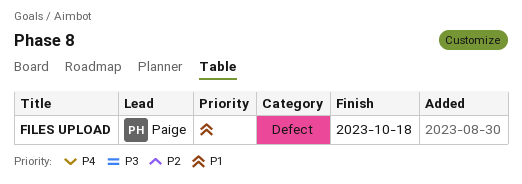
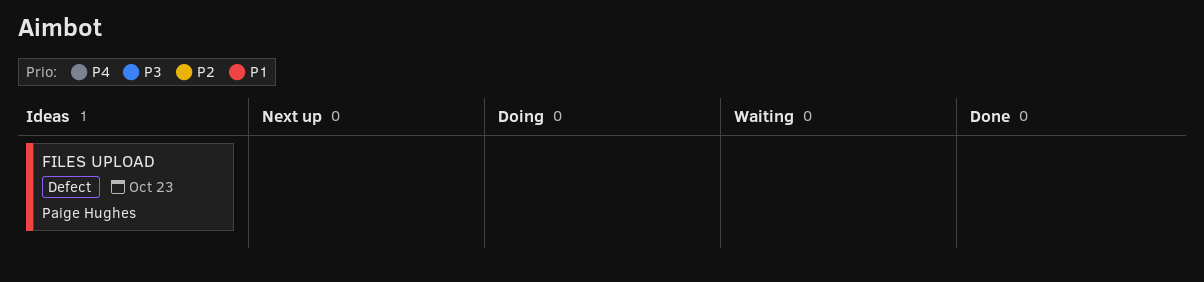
FILES UPLOAD, due: Oct 18 -> Oct 23

